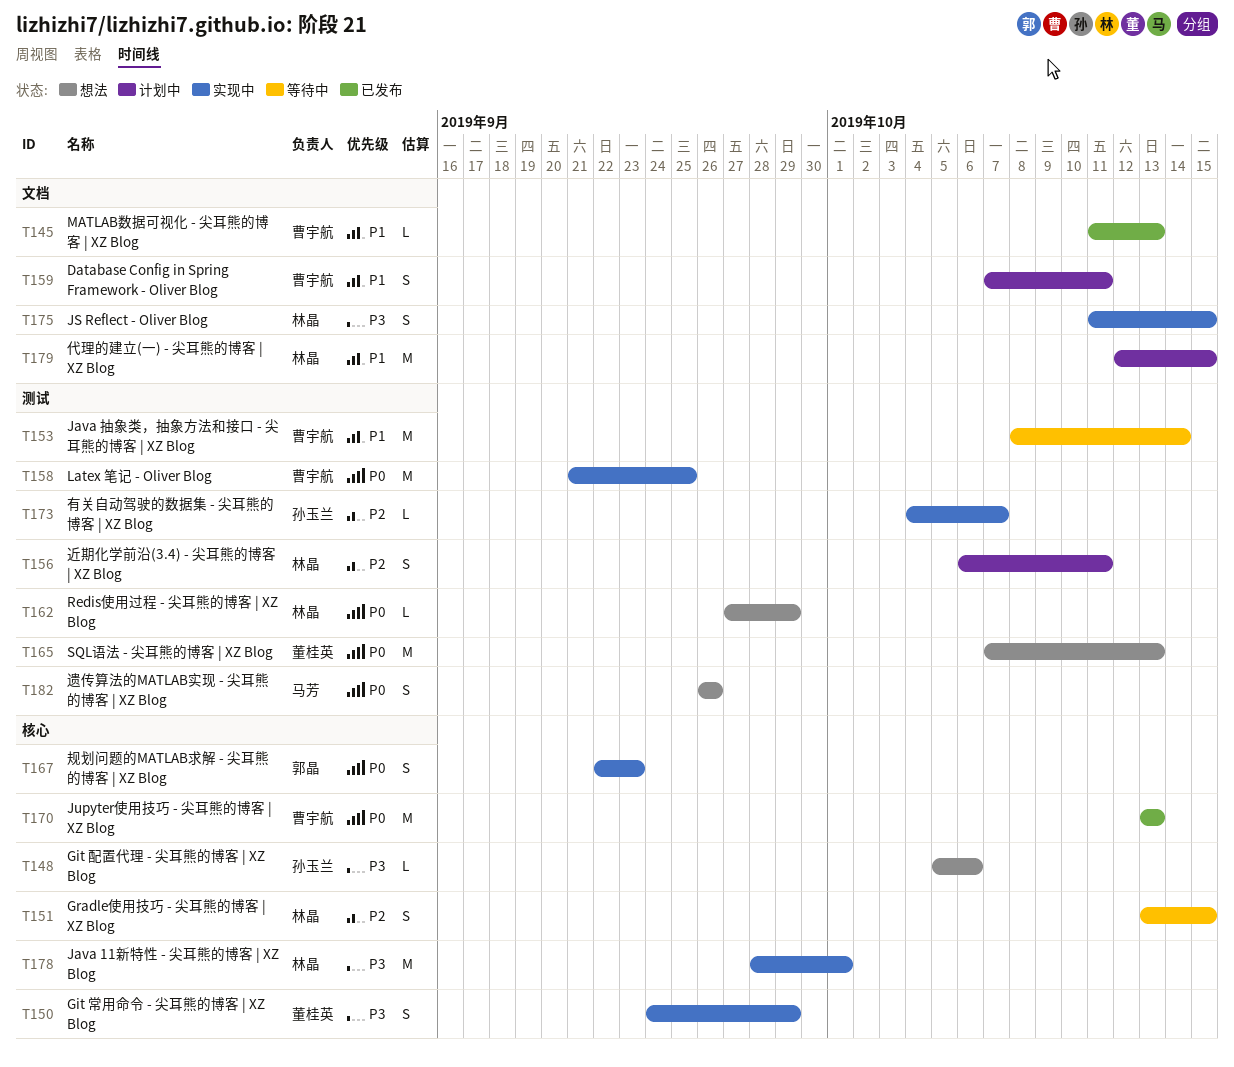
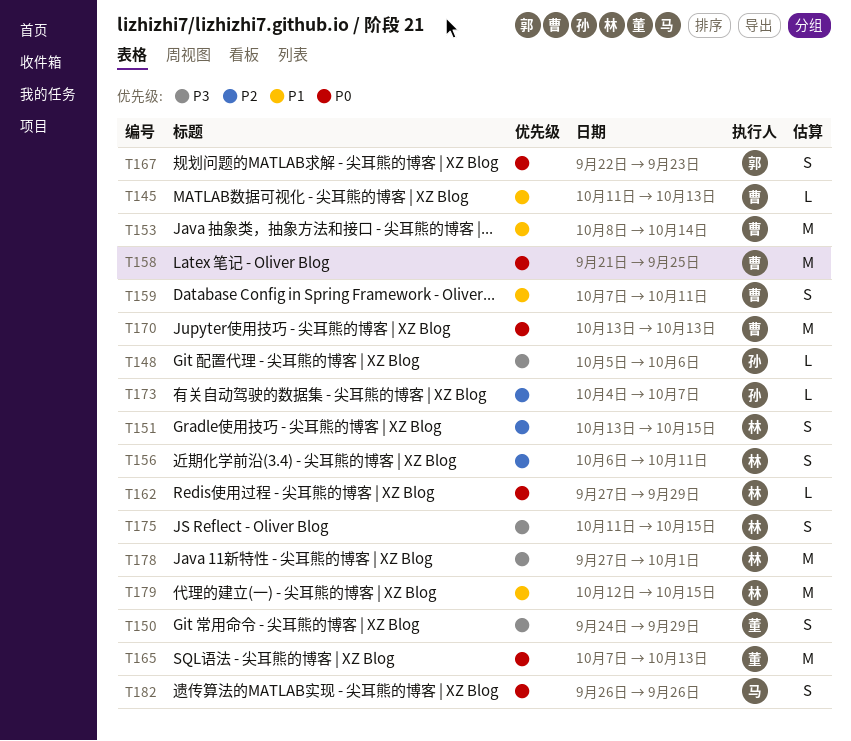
T178, start: Sep 28 -> Sep 27

